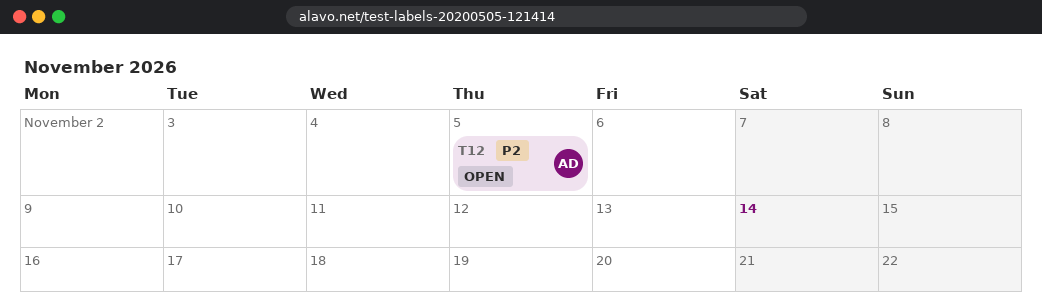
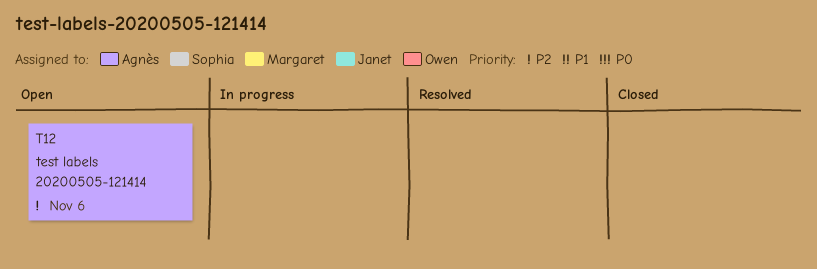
T12, due: Nov 5 -> Nov 6

